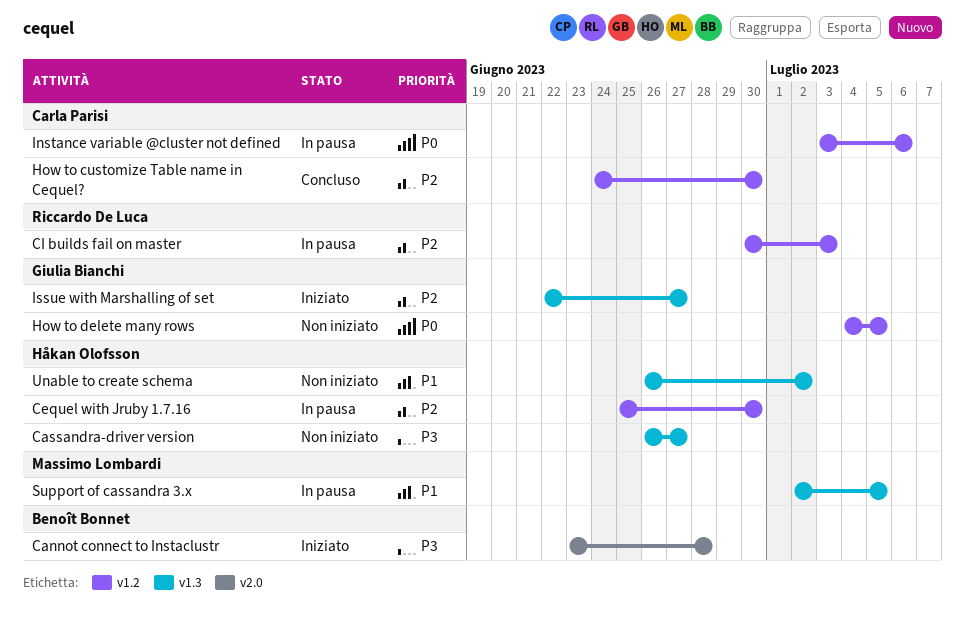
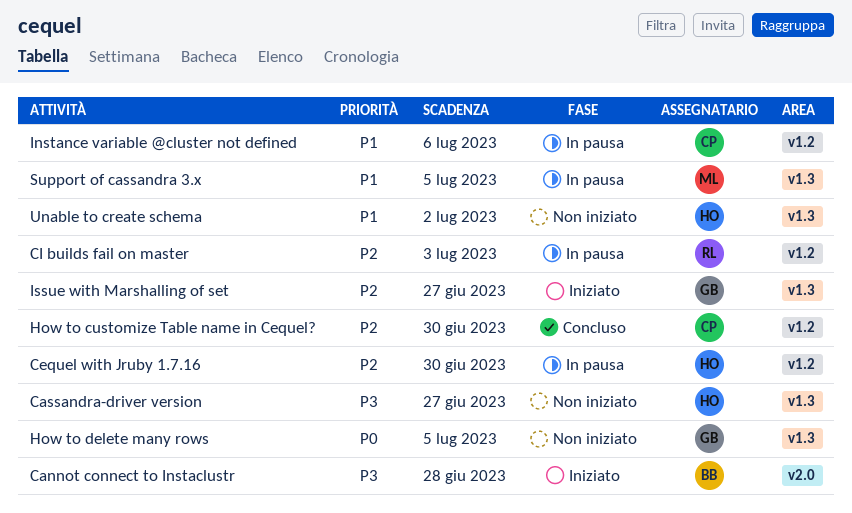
How to delete many rows, label: v1.2 -> v1.3
Instance variable @cluster not defined, priority: P0 -> P1

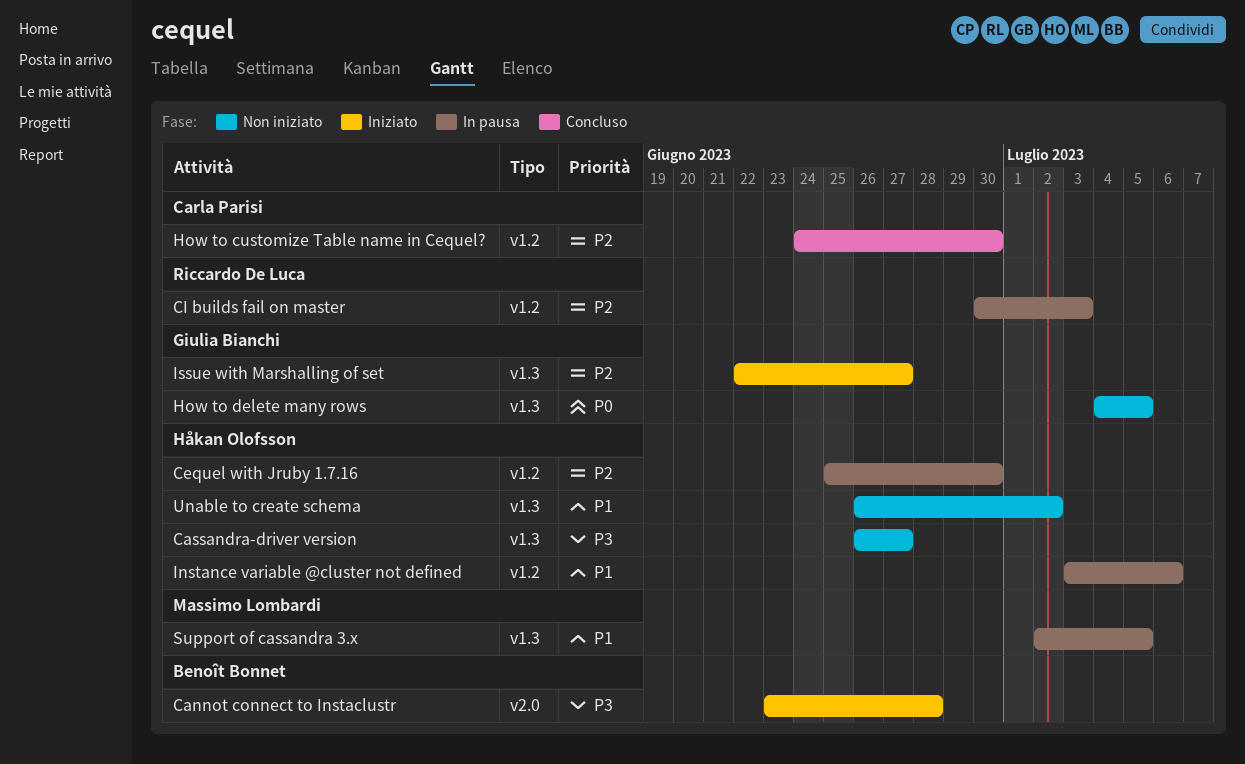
Instance variable @cluster not defined, owner: Carla Parisi -> Håkan Olofsson

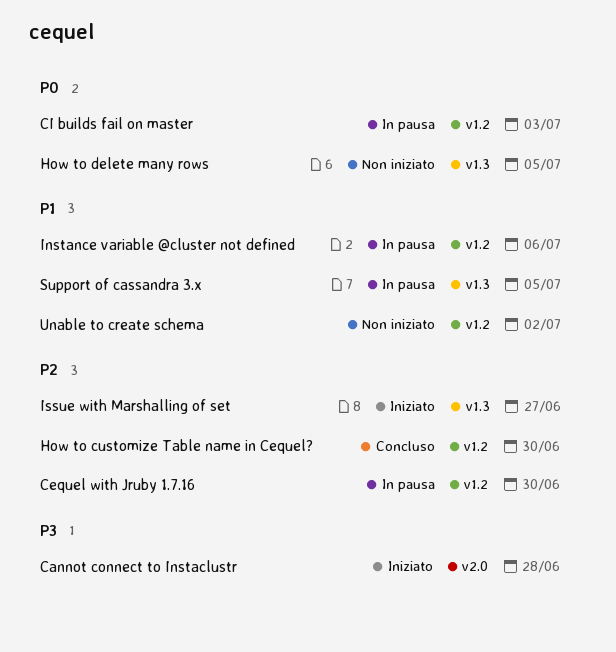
Cassandra-driver version: present -> none
CI builds fail on master, priority: P2 -> P0
Unable to create schema, label: v1.3 -> v1.2

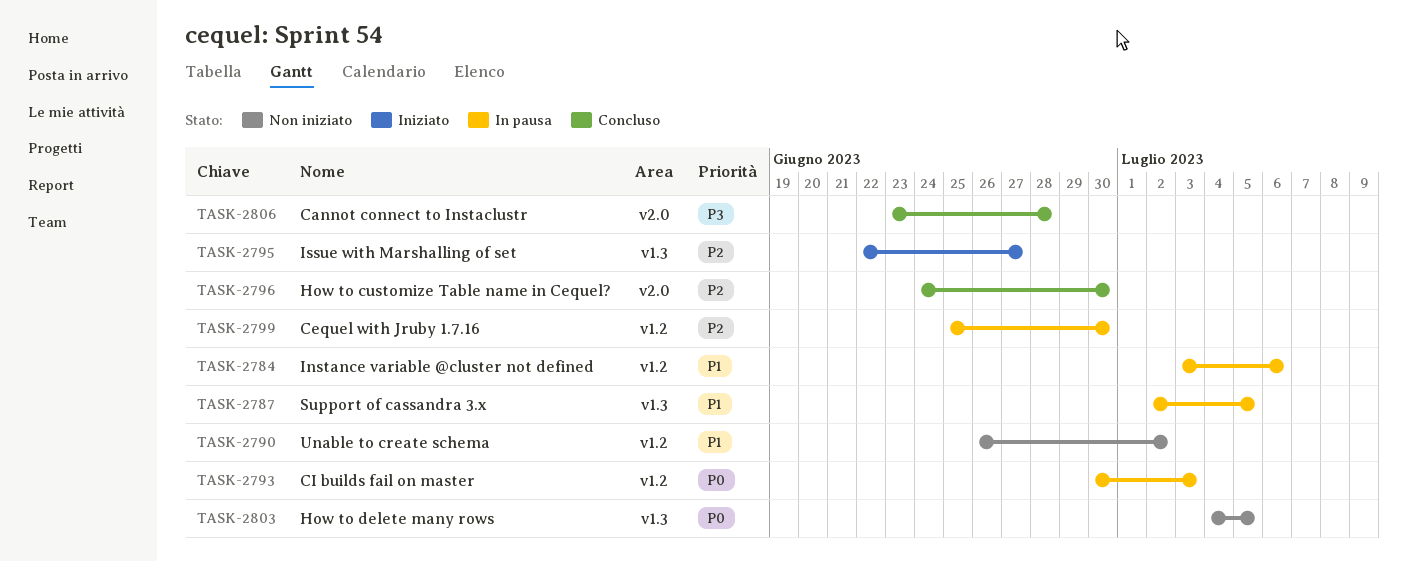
Cannot connect to Instaclustr, status: Iniziato -> Concluso
How to customize Table name in Cequel?, label: v1.2 -> v2.0

